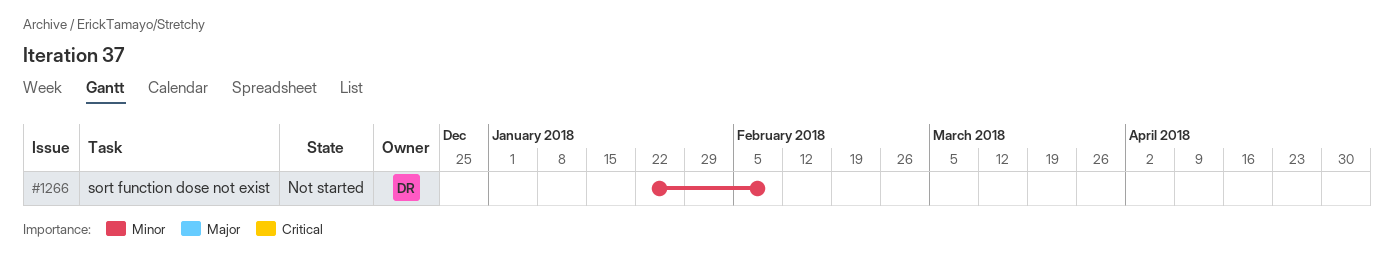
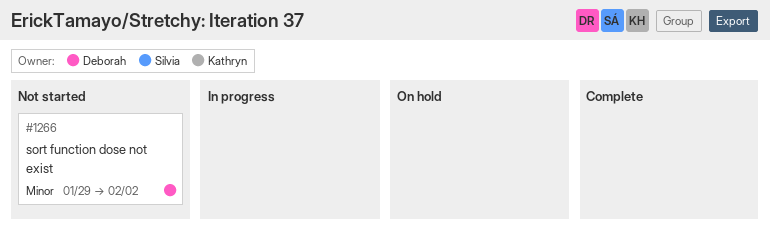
#1266, start: Jan 22 -> Jan 29
#1266, due: Feb 9 -> Feb 2

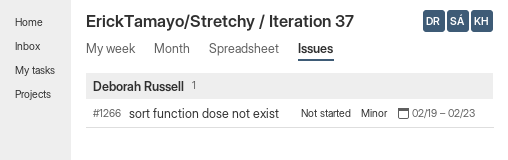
#1266, start: Jan 29 -> Feb 19
#1266, due: Feb 2 -> Feb 23

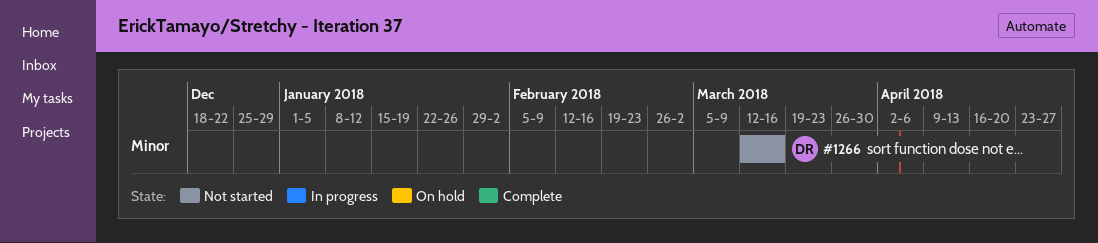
#1266, start: Feb 19 -> Mar 12
#1266, due: Feb 23 -> Mar 16

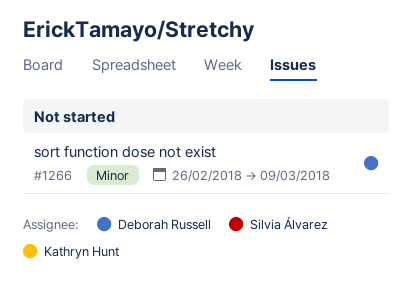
#1266, start: Mar 12 -> Feb 26
#1266, due: Mar 16 -> Mar 9

